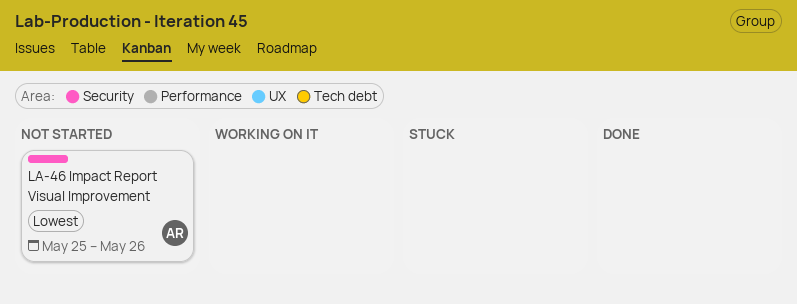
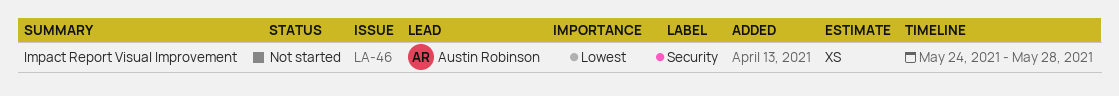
LA-46, start: May 25 -> May 24
LA-46, due: May 26 -> May 28

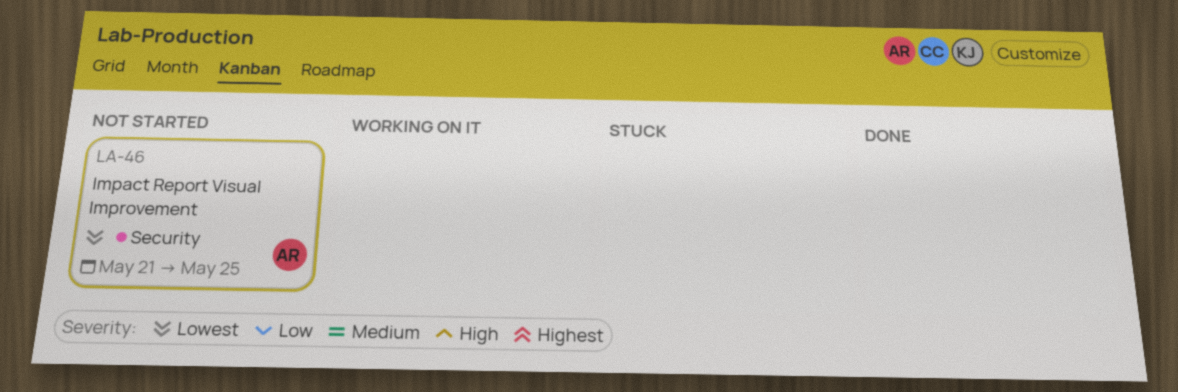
LA-46, start: May 24 -> May 21
LA-46, due: May 28 -> May 25

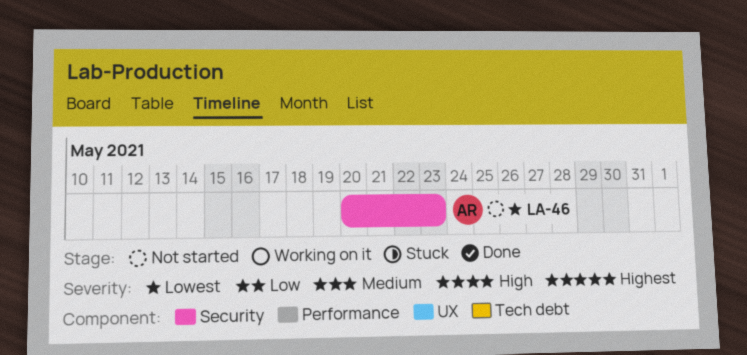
LA-46, start: May 21 -> May 20
LA-46, due: May 25 -> May 23

